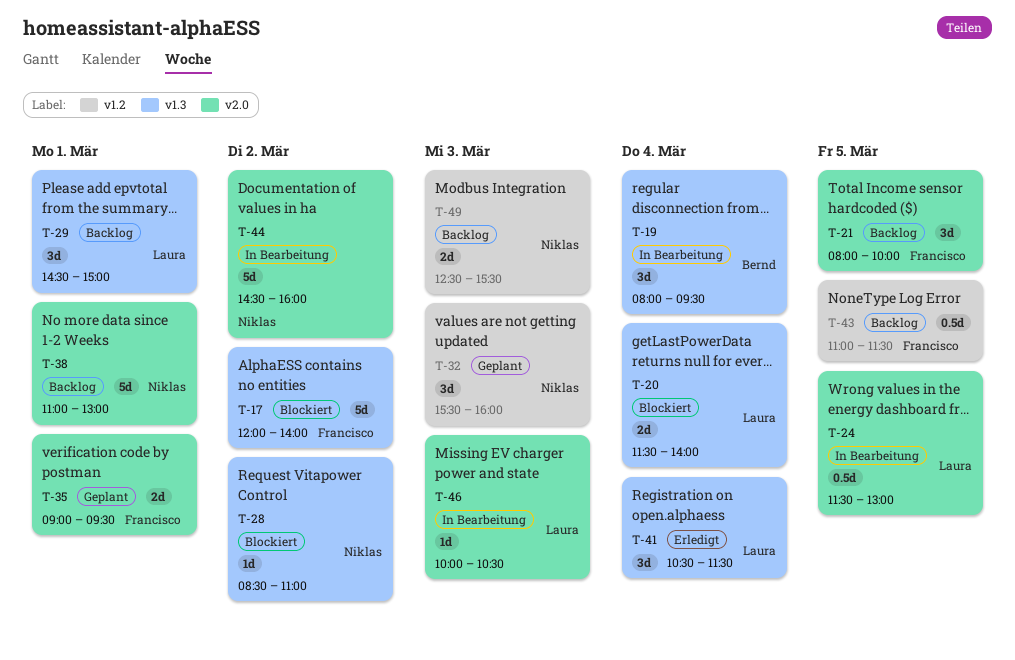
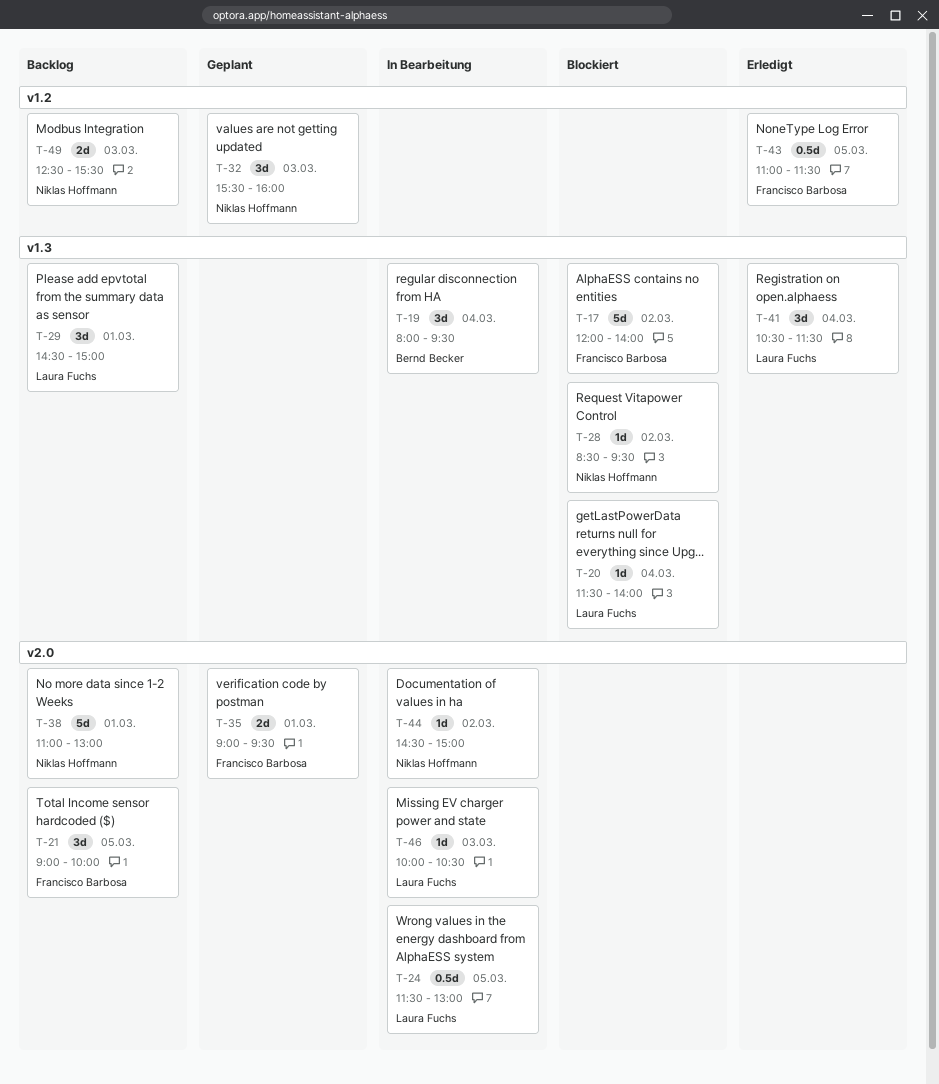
T-20, estimate: 2d -> 1d
T-21, begins: 08:00 -> 09:00
T-28, ends: 11:00 -> 09:30
T-43, status: Backlog -> Erledigt
T-44, estimate: 5d -> 1d
T-44, ends: 16:00 -> 15:00

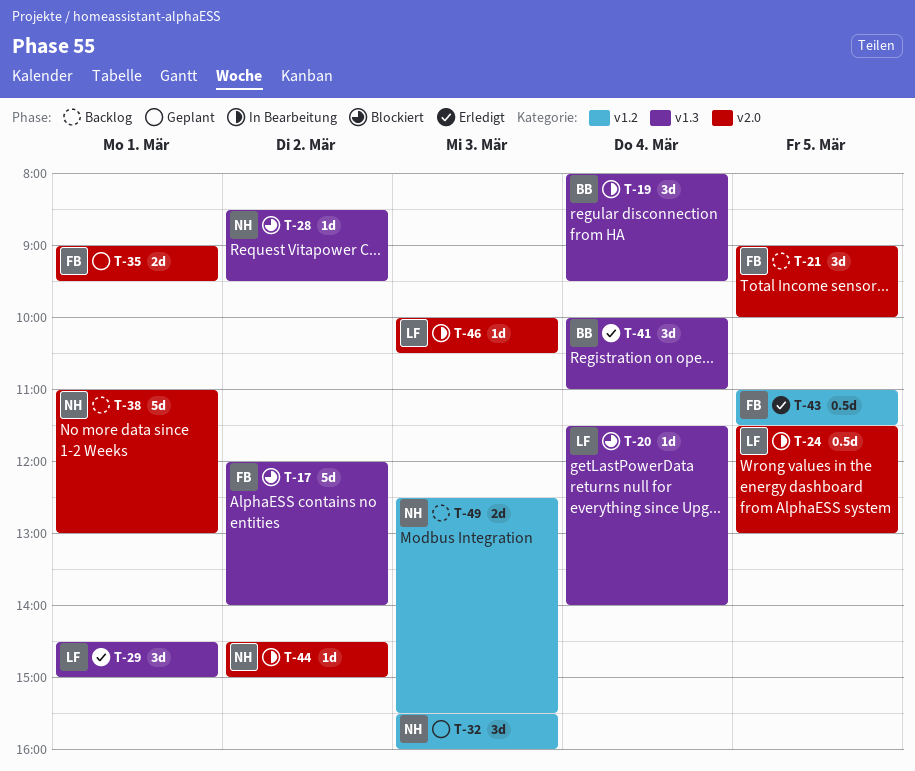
T-29, status: Backlog -> Erledigt
T-41, owner: Laura Fuchs -> Bernd Becker
T-41, begins: 10:30 -> 10:00
T-41, ends: 11:30 -> 11:00

